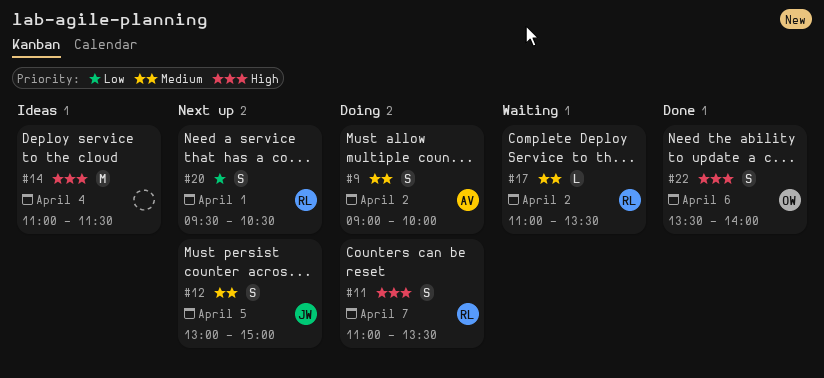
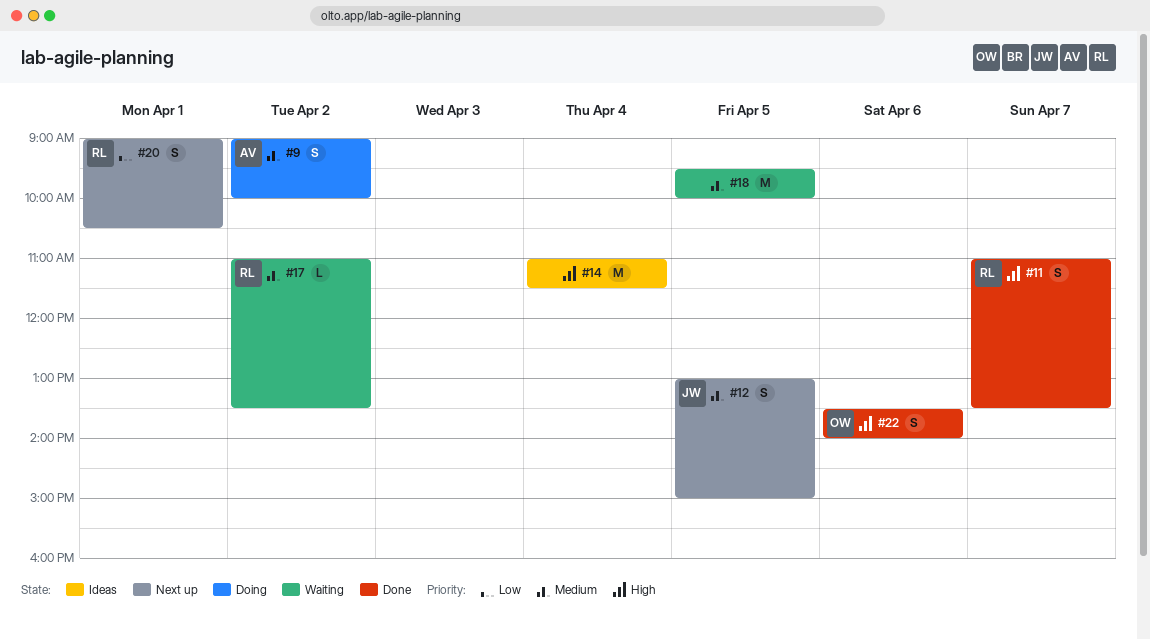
#11, status: Doing -> Done
#18: none -> present
#20, begins: 09:30 -> 09:00

